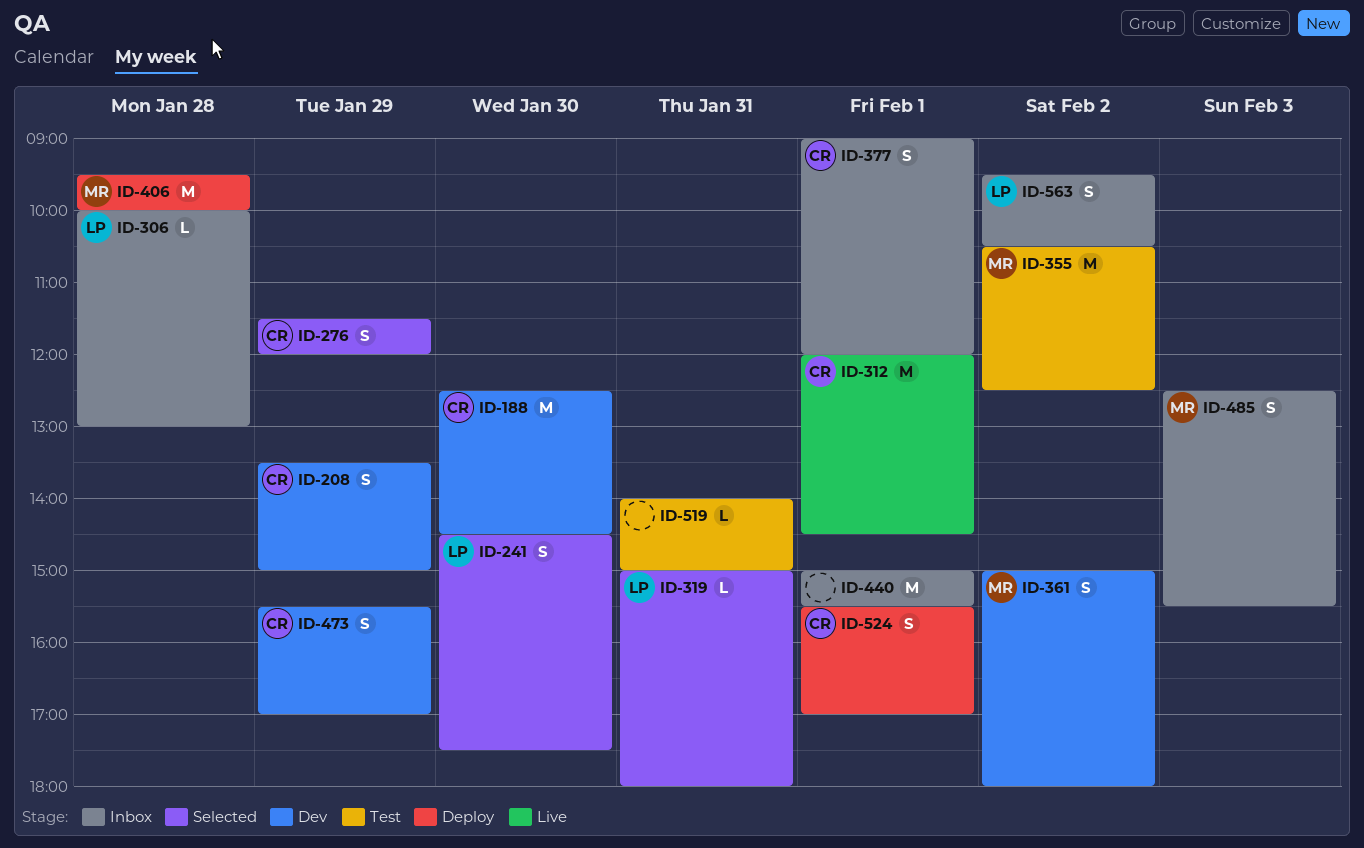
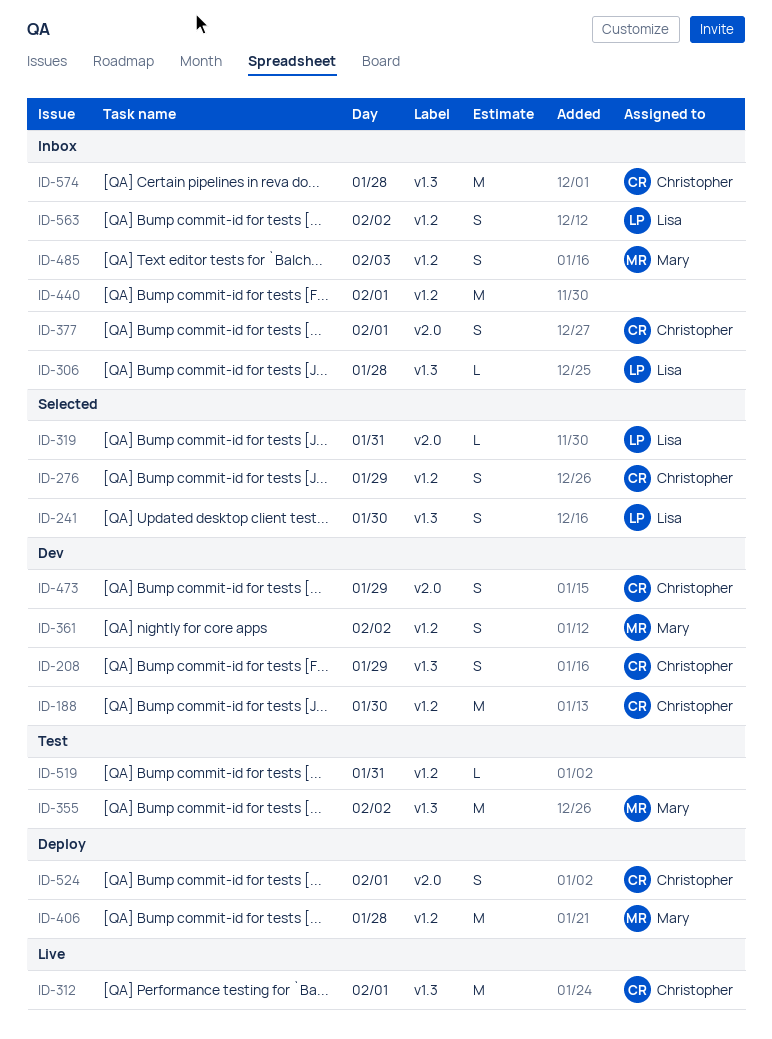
ID-574: none -> present

